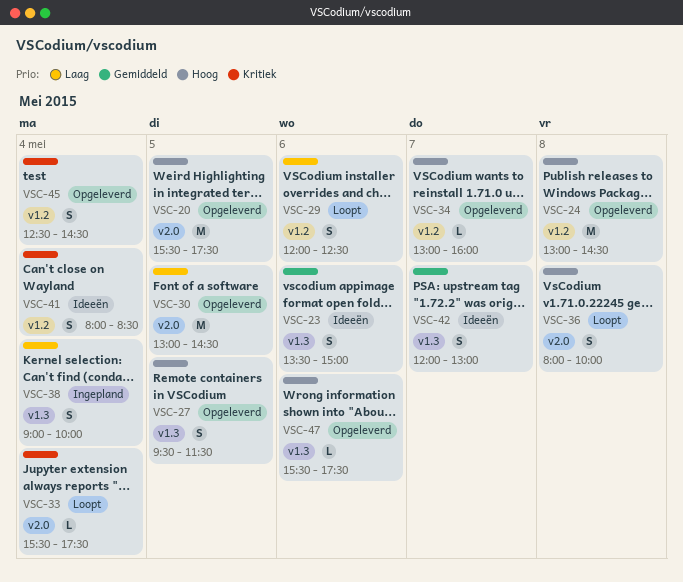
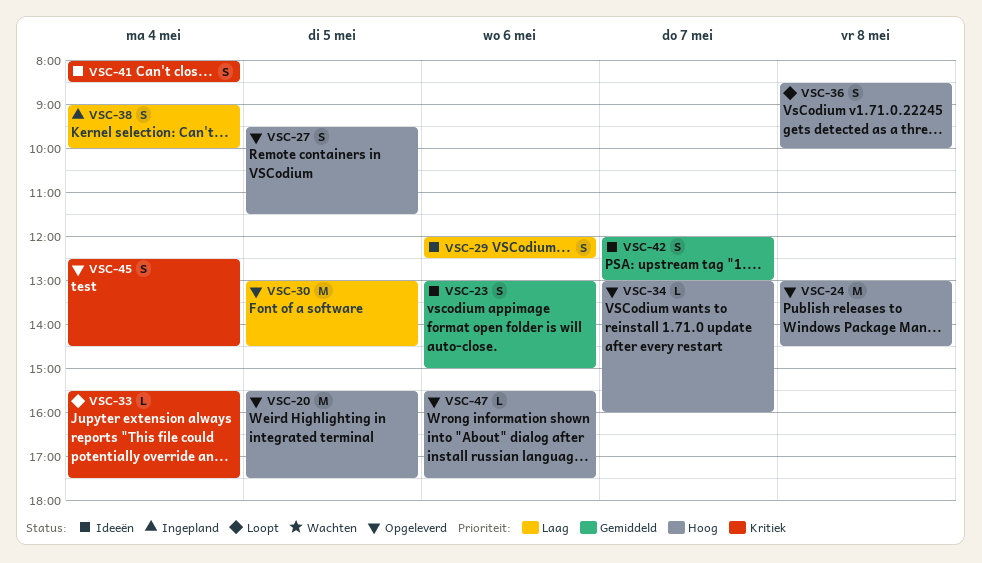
VSC-23, begins: 13:30 -> 13:00
VSC-29, status: Loopt -> Ideeën
VSC-36, begins: 08:00 -> 08:30

